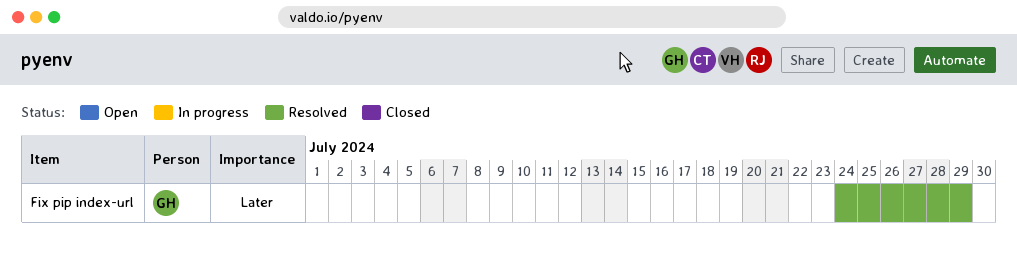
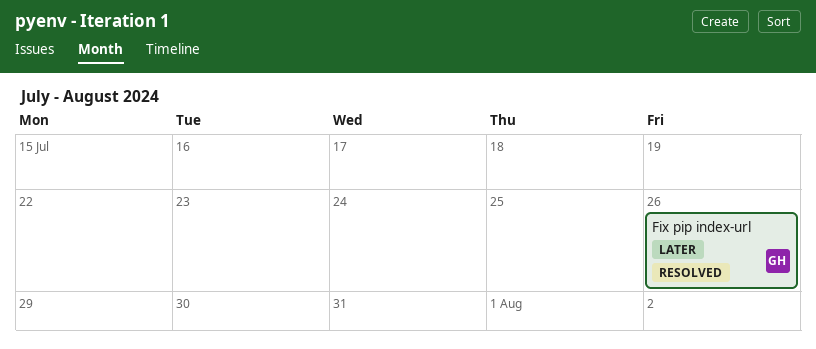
Fix pip index-url, due: Jul 29 -> Jul 26

